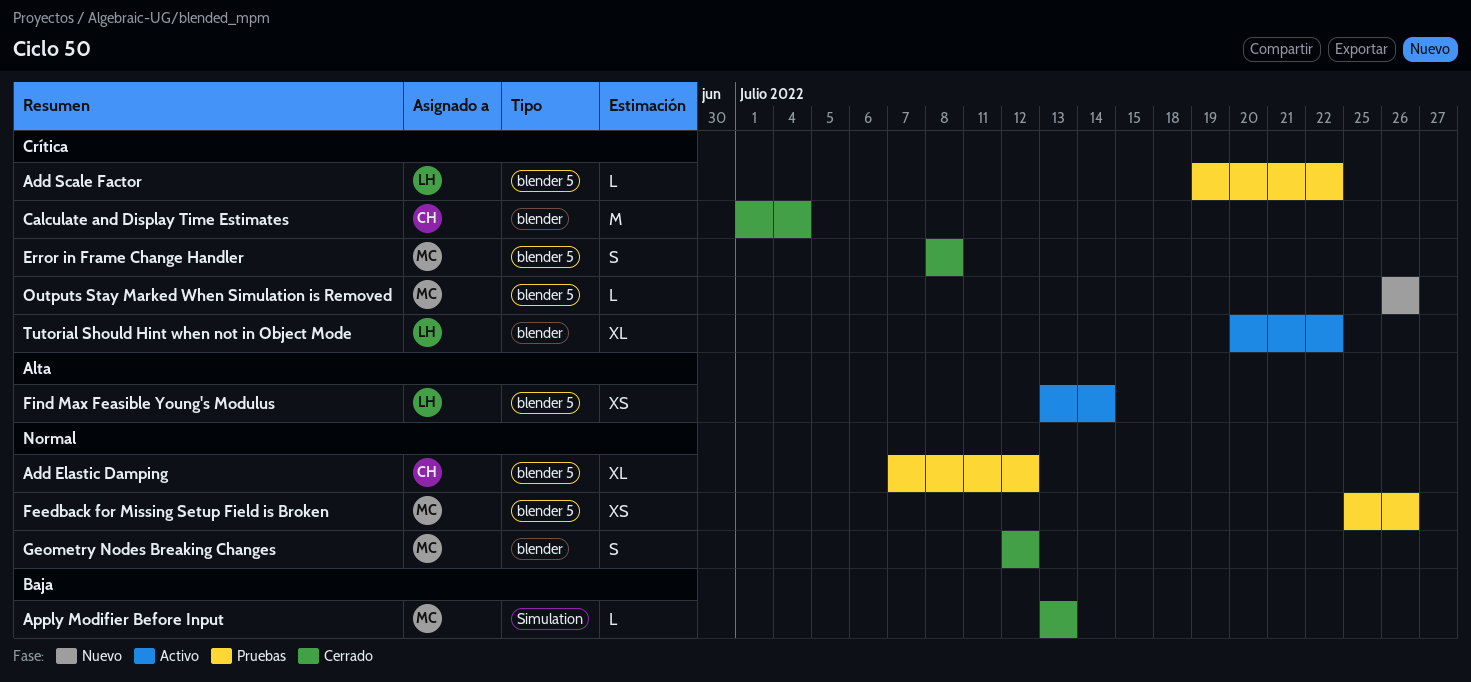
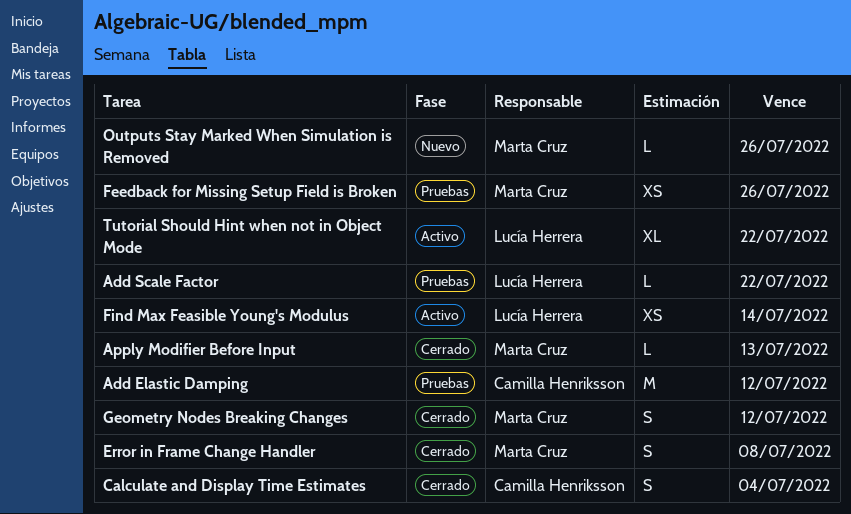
Add Elastic Damping, estimate: XL -> M
Calculate and Display Time Estimates, estimate: M -> S

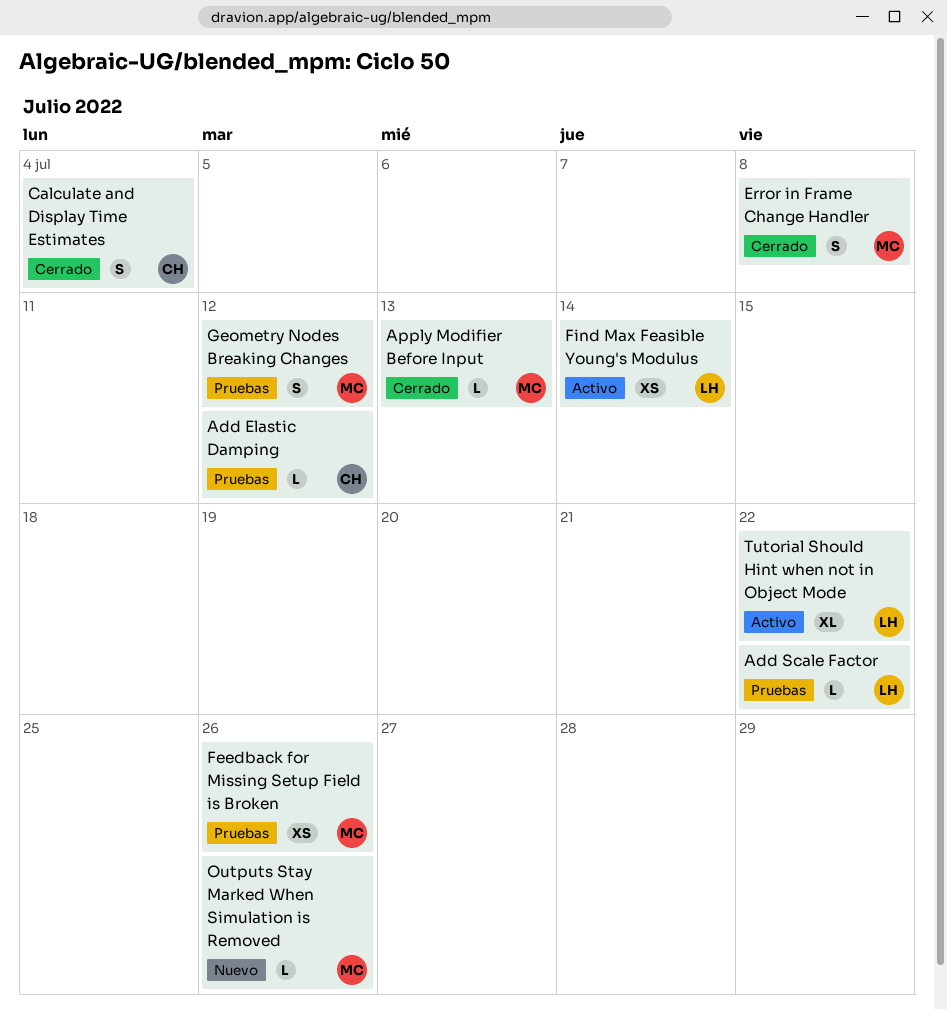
Add Elastic Damping, estimate: M -> L
Geometry Nodes Breaking Changes, status: Cerrado -> Pruebas

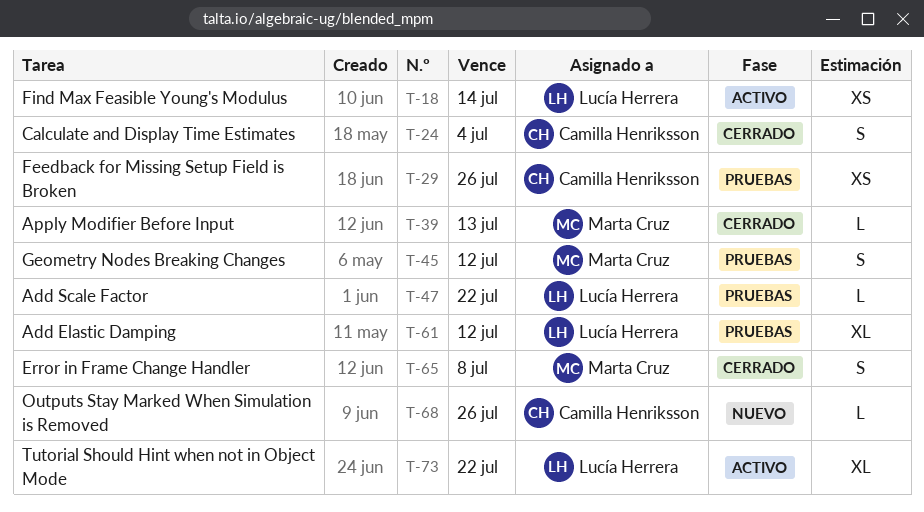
Add Elastic Damping, owner: Camilla Henriksson -> Lucía Herrera
Add Elastic Damping, estimate: L -> XL
Feedback for Missing Setup Field is Broken, owner: Marta Cruz -> Camilla Henriksson
Outputs Stay Marked When Simulation is Removed, owner: Marta Cruz -> Camilla Henriksson

